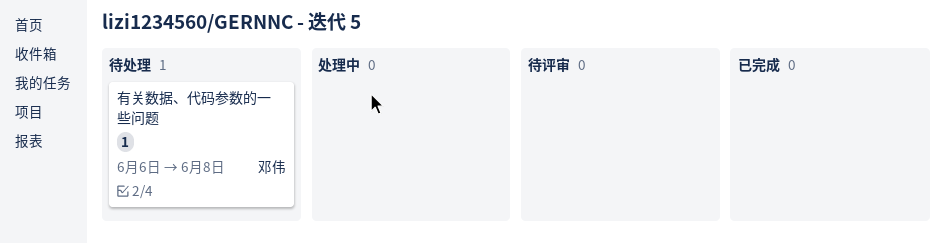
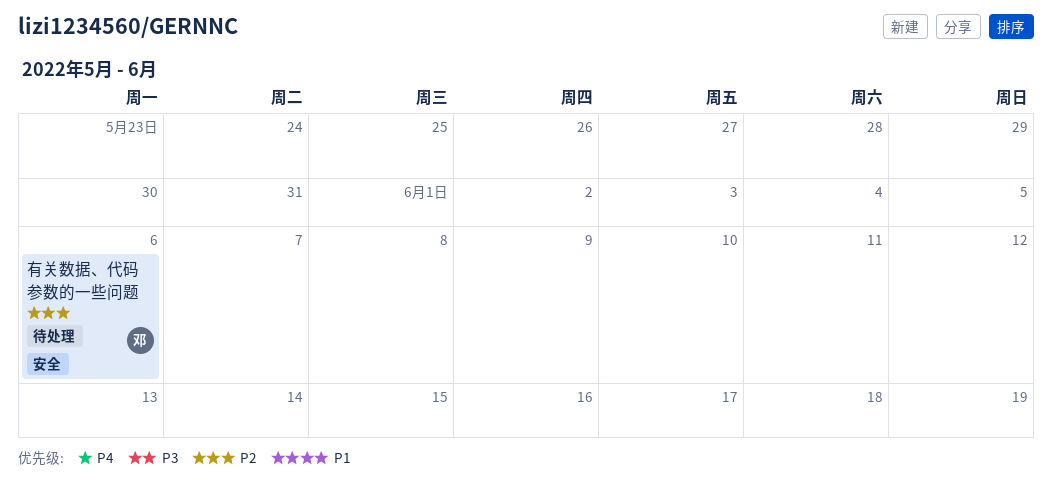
有关数据、代码参数的一些问题, due: Jun 8 -> Jun 6

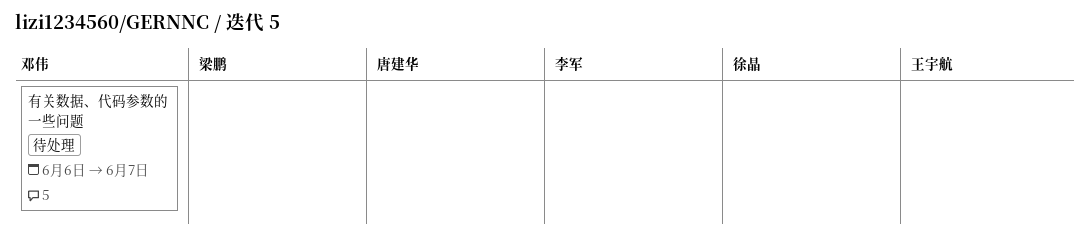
有关数据、代码参数的一些问题, due: Jun 6 -> Jun 7

